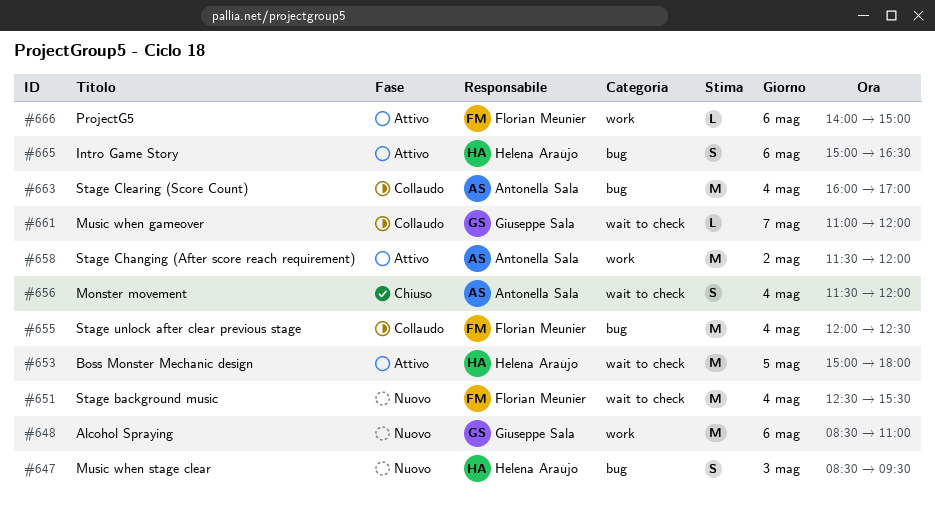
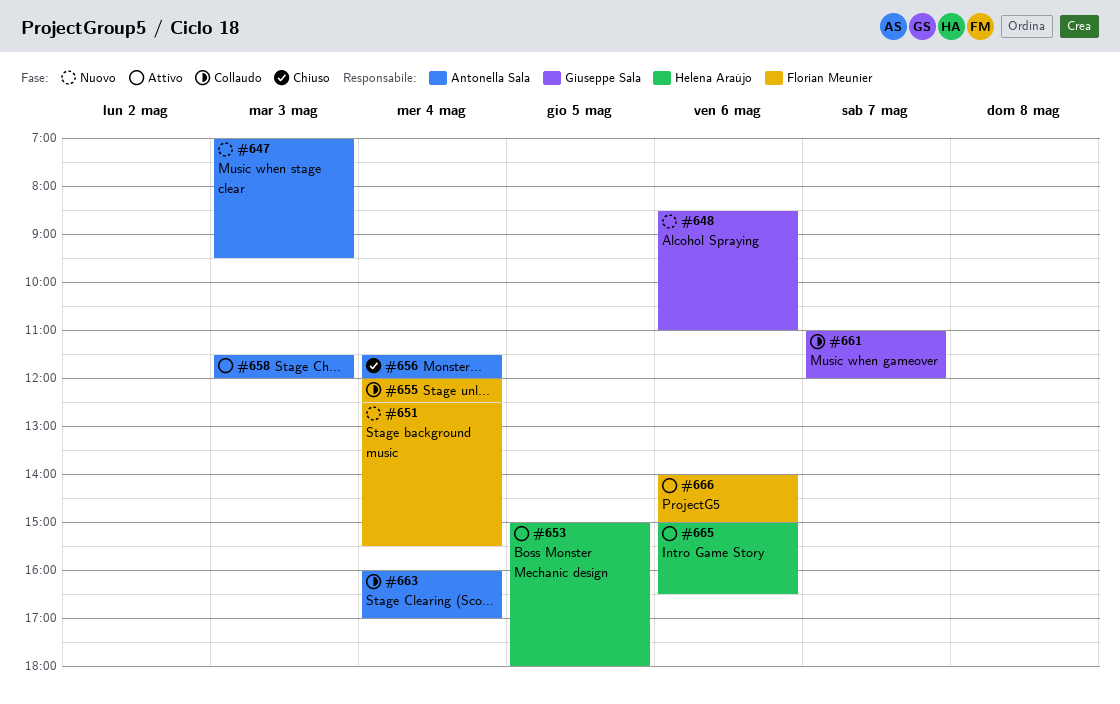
#647, owner: Helena Araújo -> Antonella Sala
#647, begins: 08:30 -> 07:00
#658, day: May 2 -> May 3

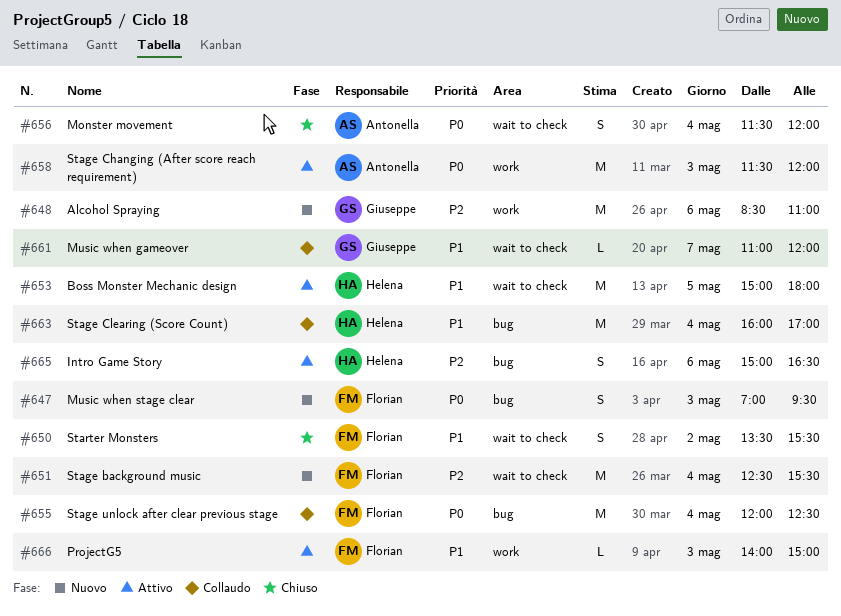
#647, owner: Antonella Sala -> Florian Meunier
#650: none -> present
#663, owner: Antonella Sala -> Helena Araújo
#666, day: May 6 -> May 3

